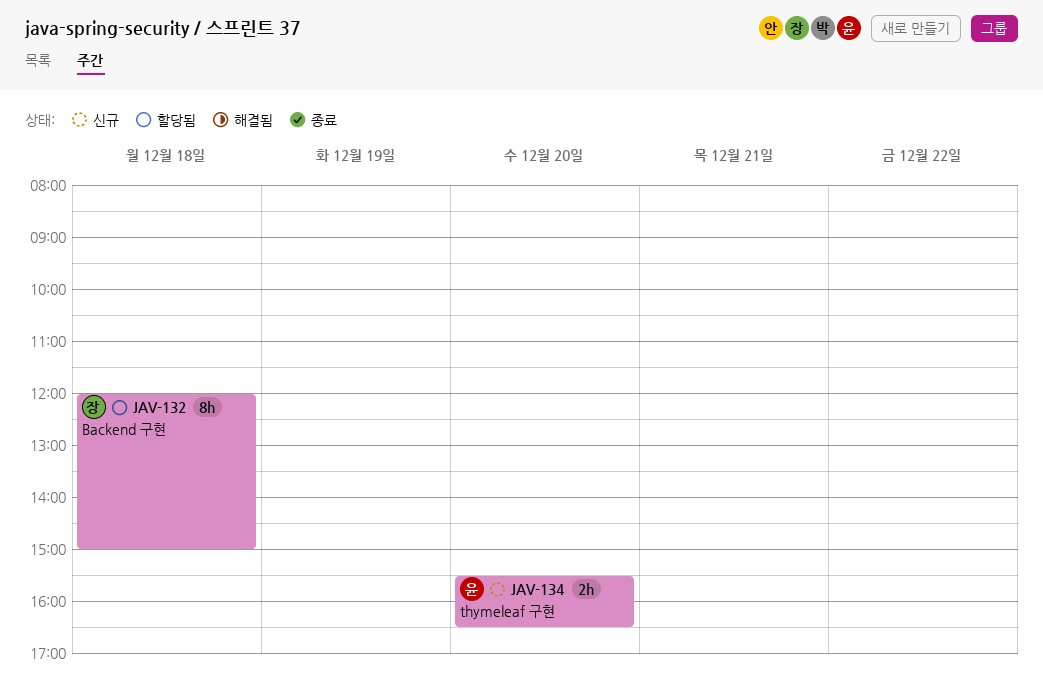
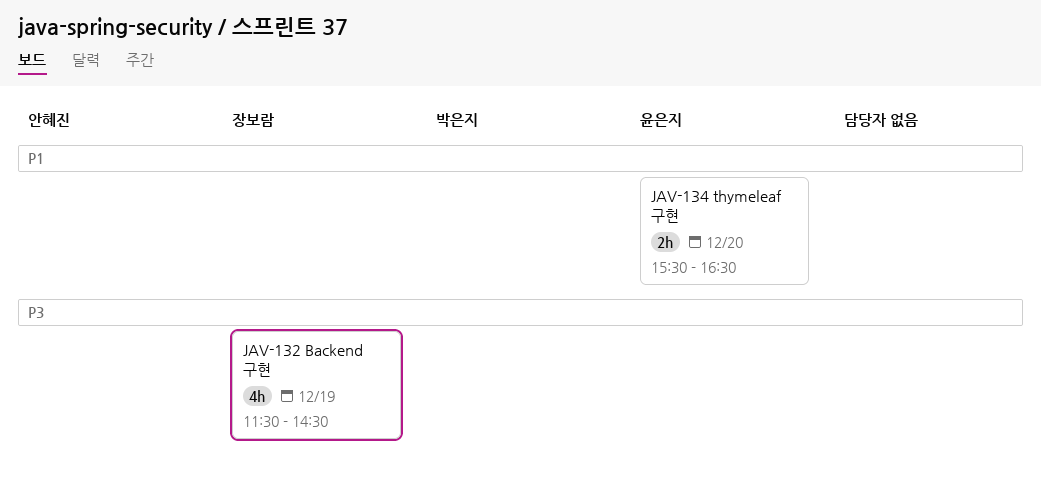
JAV-132, estimate: 8h -> 4h
JAV-132, day: Dec 18 -> Dec 19
JAV-132, begins: 12:00 -> 11:30
JAV-132, ends: 15:00 -> 14:30

